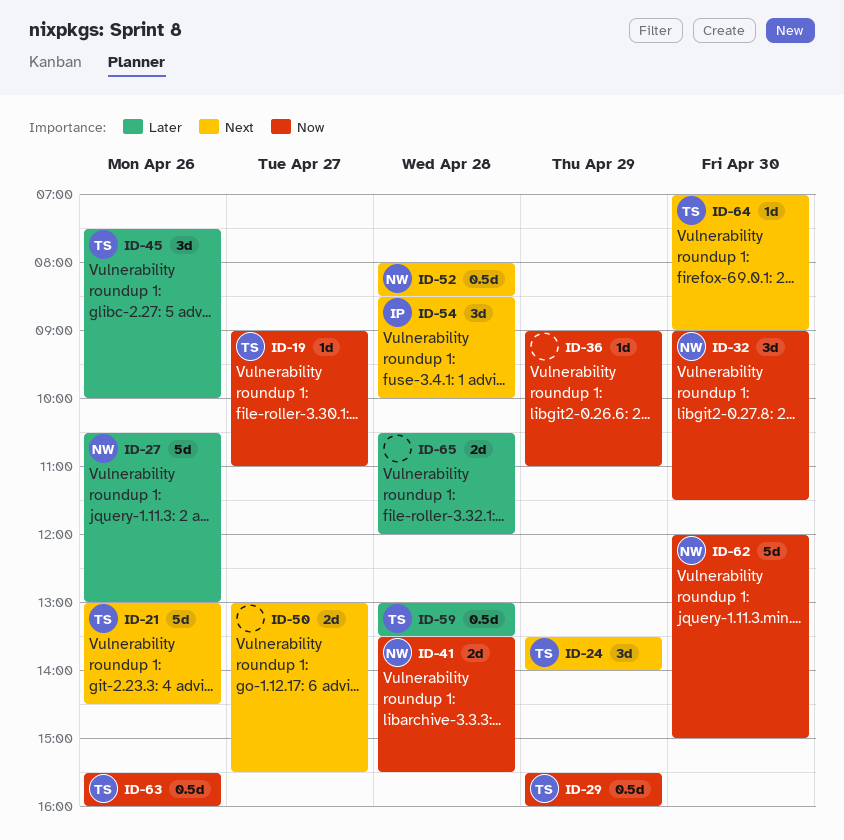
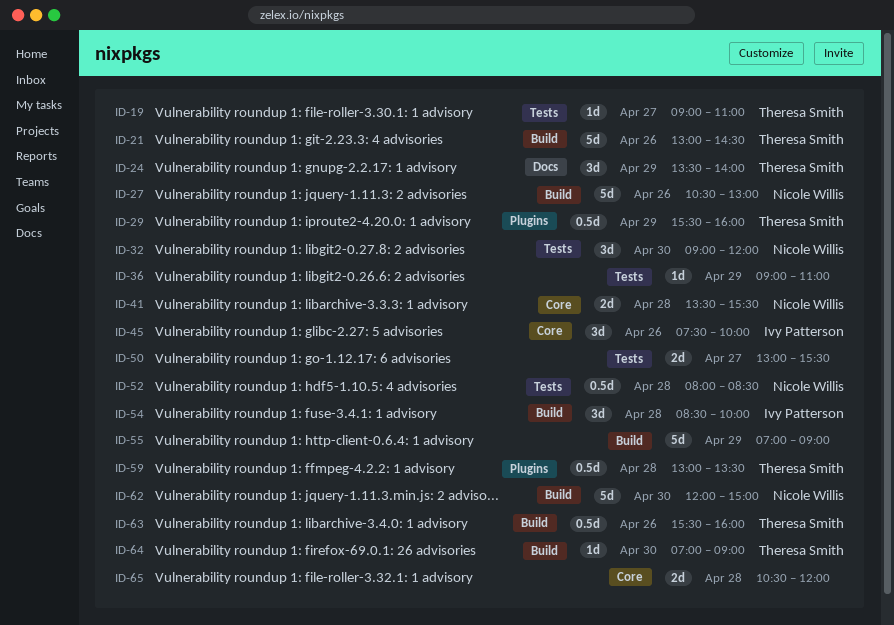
ID-32, ends: 11:30 -> 12:00
ID-45, owner: Theresa Smith -> Ivy Patterson
ID-55: none -> present

